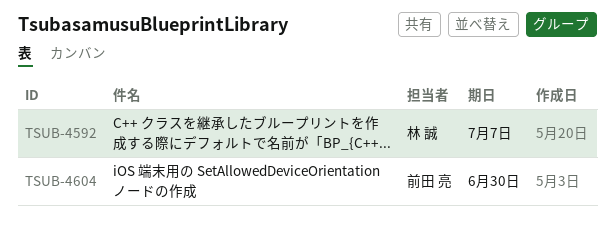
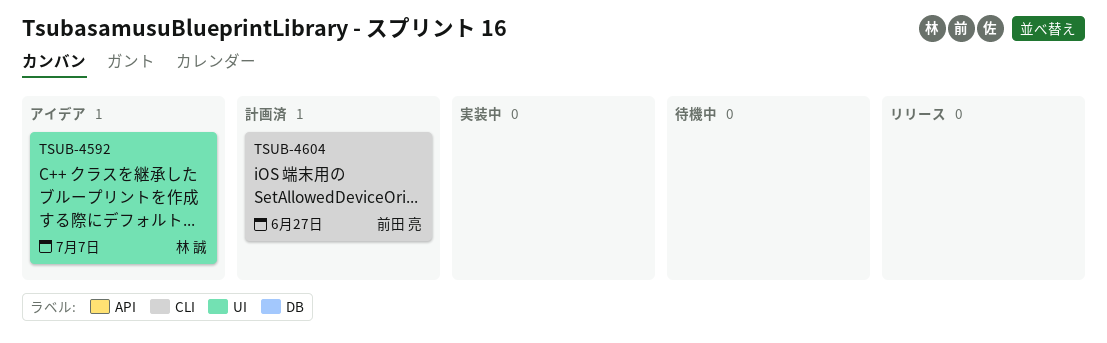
TSUB-4604, due: Jun 30 -> Jun 27

